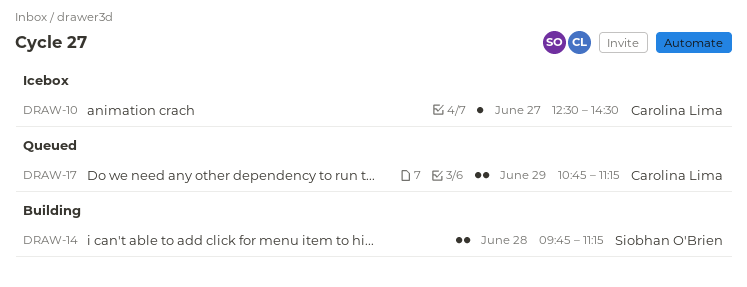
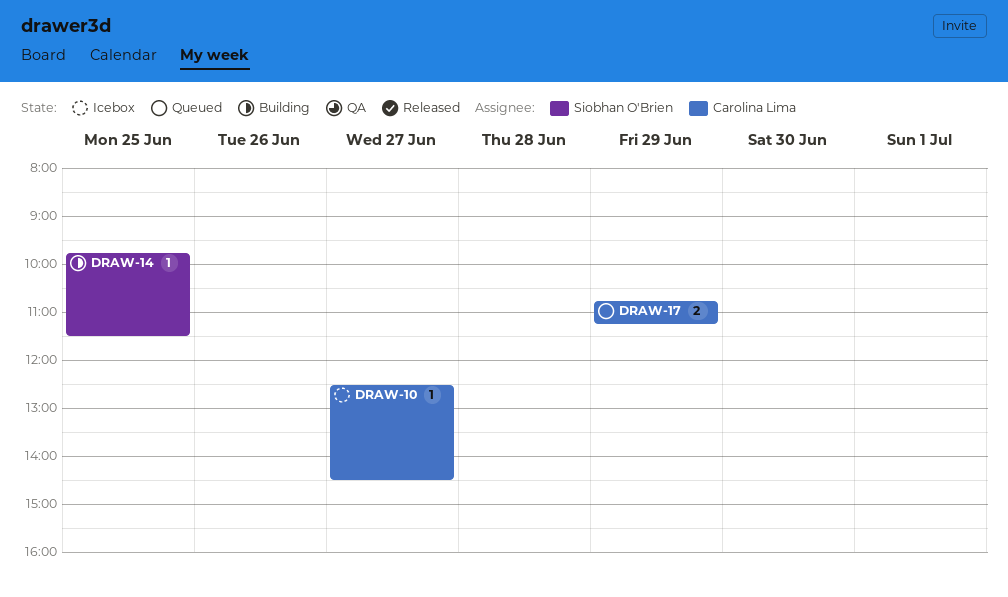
DRAW-14, estimate: 2 -> 1
DRAW-14, day: Jun 28 -> Jun 25
DRAW-14, ends: 11:15 -> 11:30

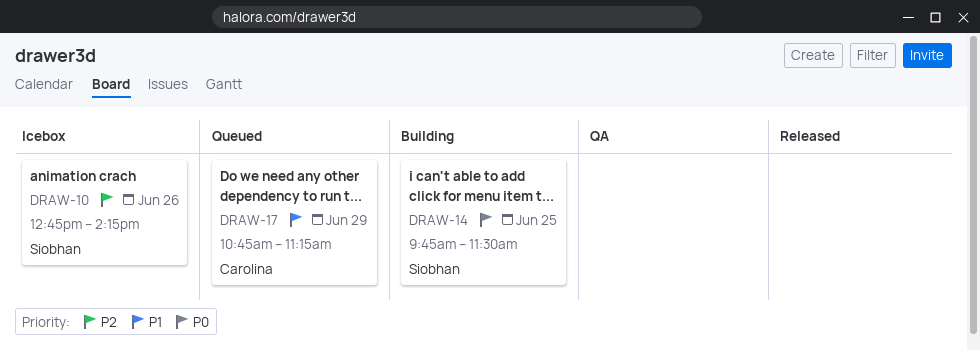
DRAW-10, owner: Carolina Lima -> Siobhan O'Brien
DRAW-10, day: Jun 27 -> Jun 26
DRAW-10, begins: 12:30 -> 12:45
DRAW-10, ends: 14:30 -> 14:15

